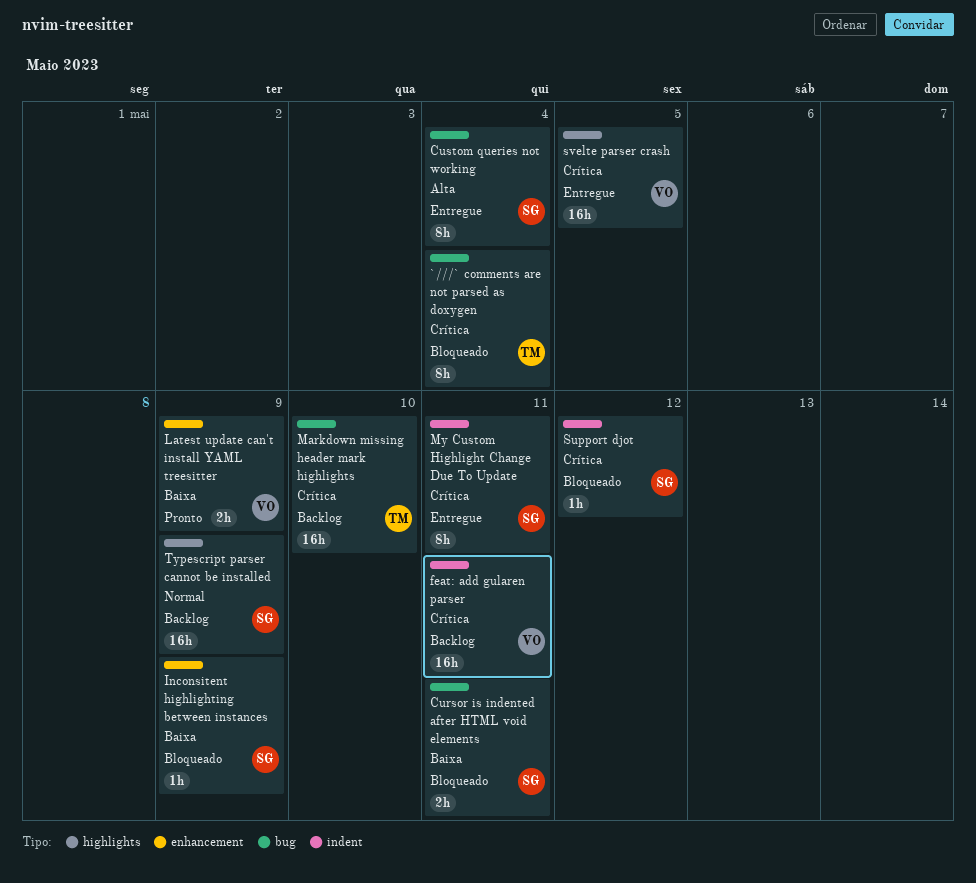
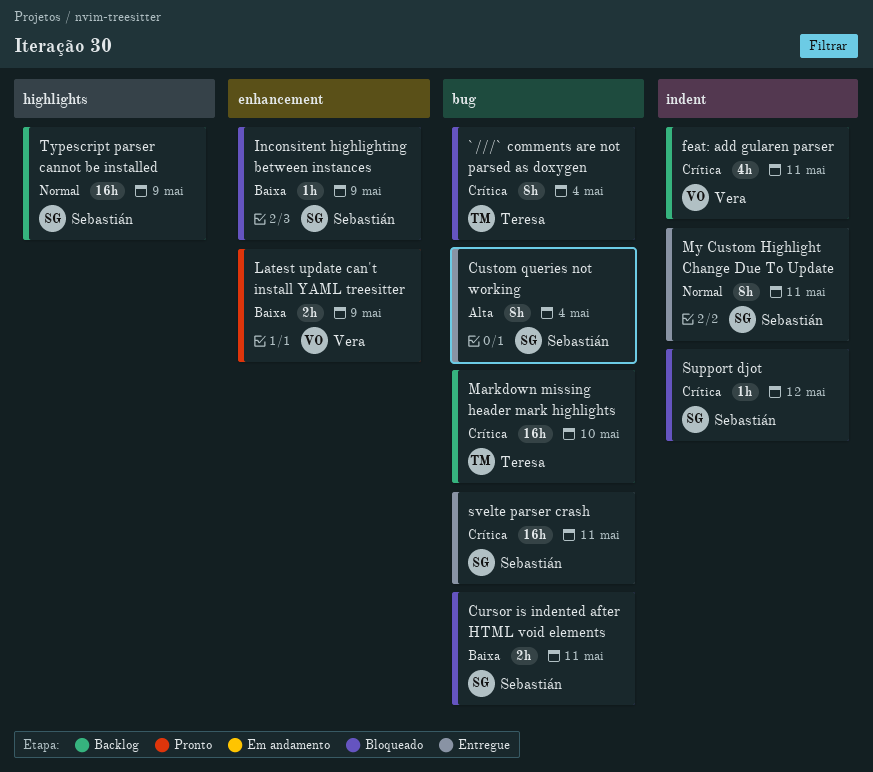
feat: add gularen parser, estimate: 16h -> 4h
My Custom Highlight Change Due To Update, priority: Crítica -> Normal
svelte parser crash, owner: Vera -> Sebastián
svelte parser crash, label: highlights -> bug
svelte parser crash, due: May 5 -> May 11

